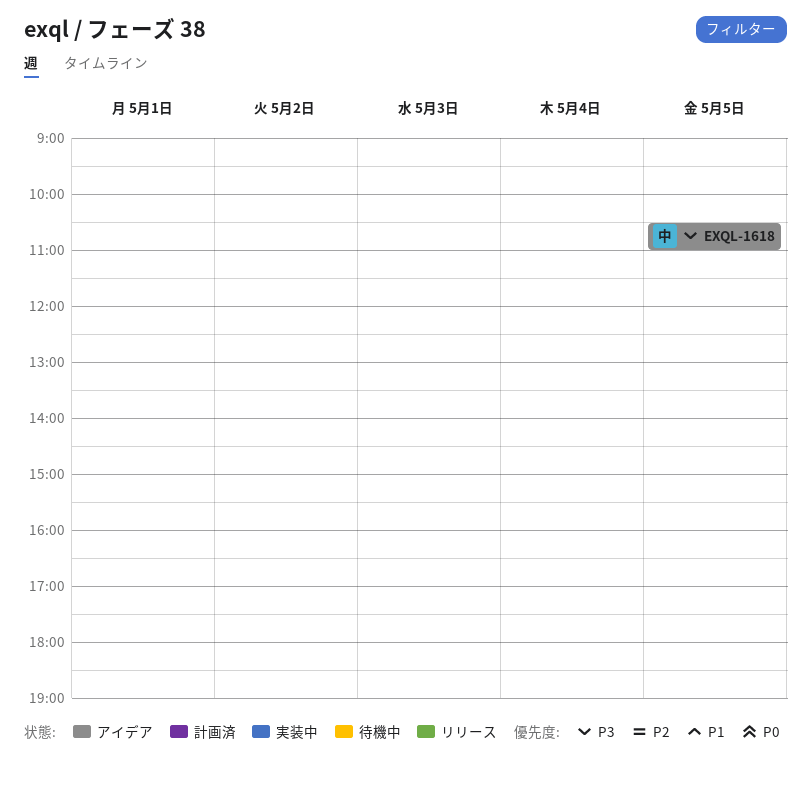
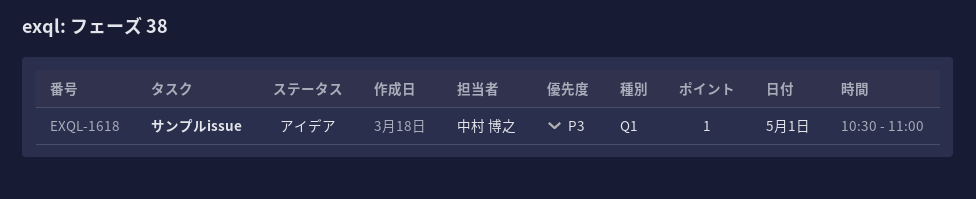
EXQL-1618, day: May 5 -> May 1

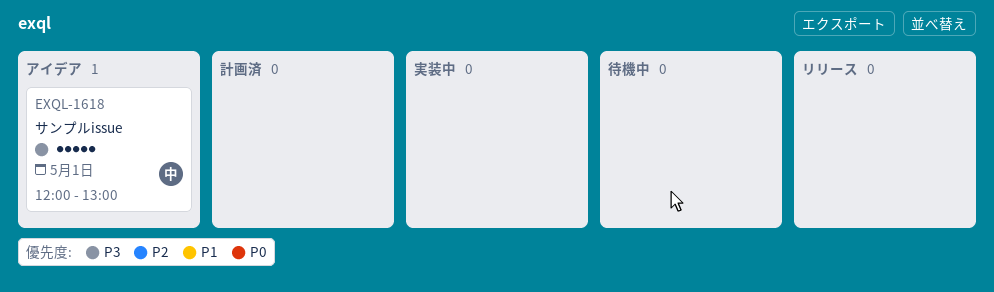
EXQL-1618, estimate: 1 -> 5
EXQL-1618, begins: 10:30 -> 12:00
EXQL-1618, ends: 11:00 -> 13:00

